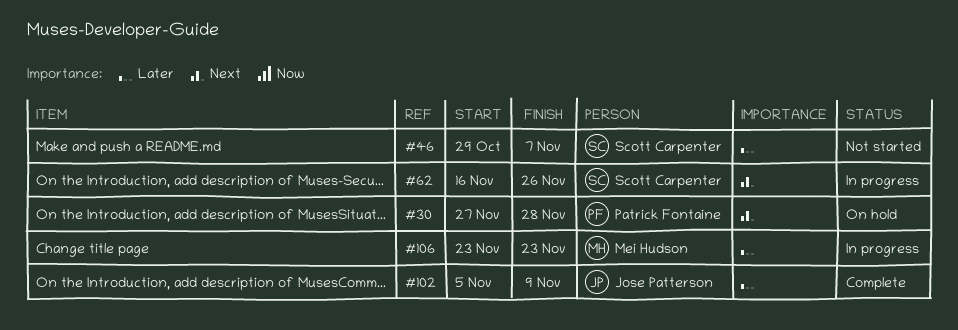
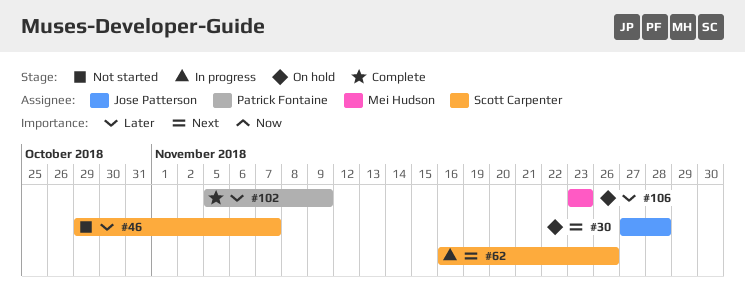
#30, owner: Patrick Fontaine -> Jose Patterson
#102, owner: Jose Patterson -> Patrick Fontaine
#106, status: In progress -> On hold

